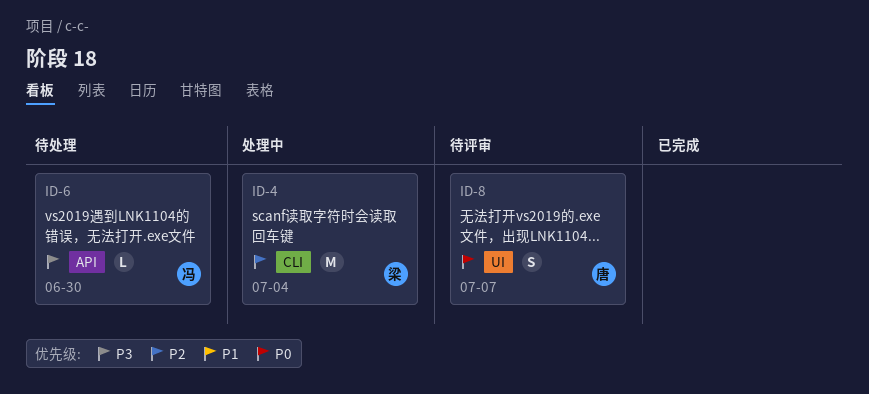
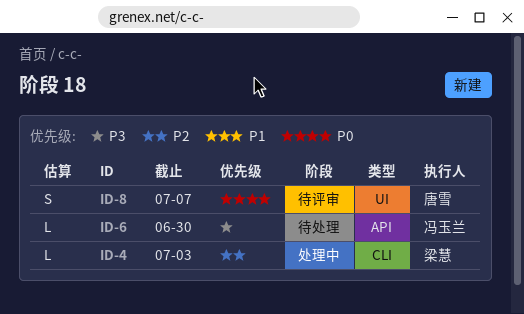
ID-4, estimate: M -> L
ID-4, due: Jul 4 -> Jul 3

